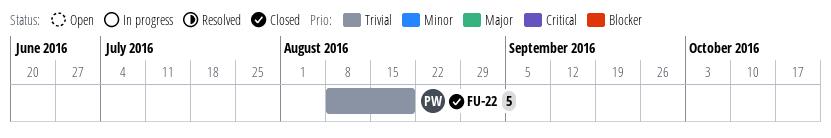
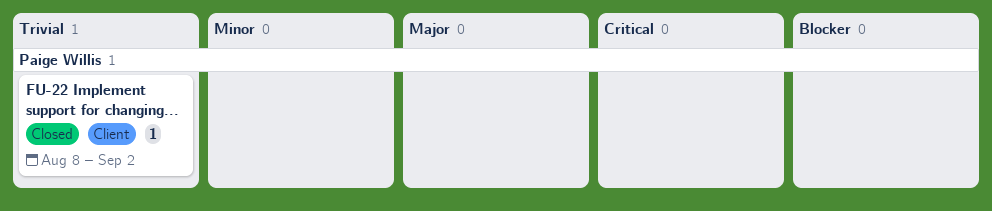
FU-22, estimate: 5 -> 1
FU-22, due: Aug 19 -> Sep 2

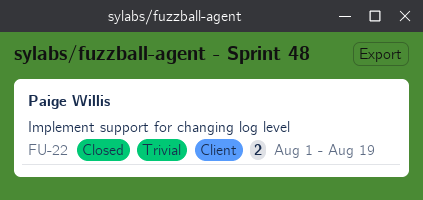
FU-22, estimate: 1 -> 2
FU-22, start: Aug 8 -> Aug 1
FU-22, due: Sep 2 -> Aug 19

